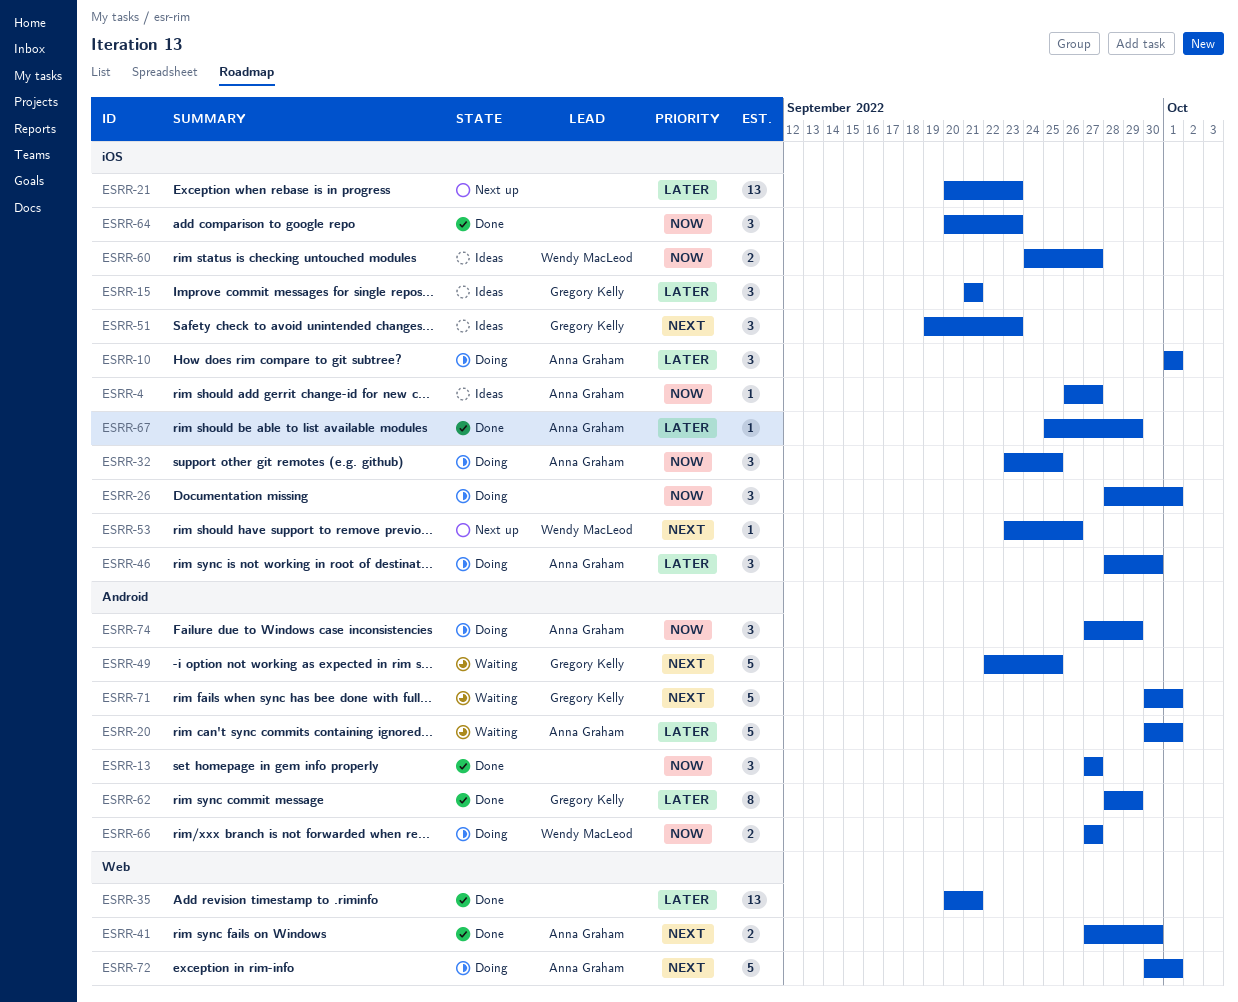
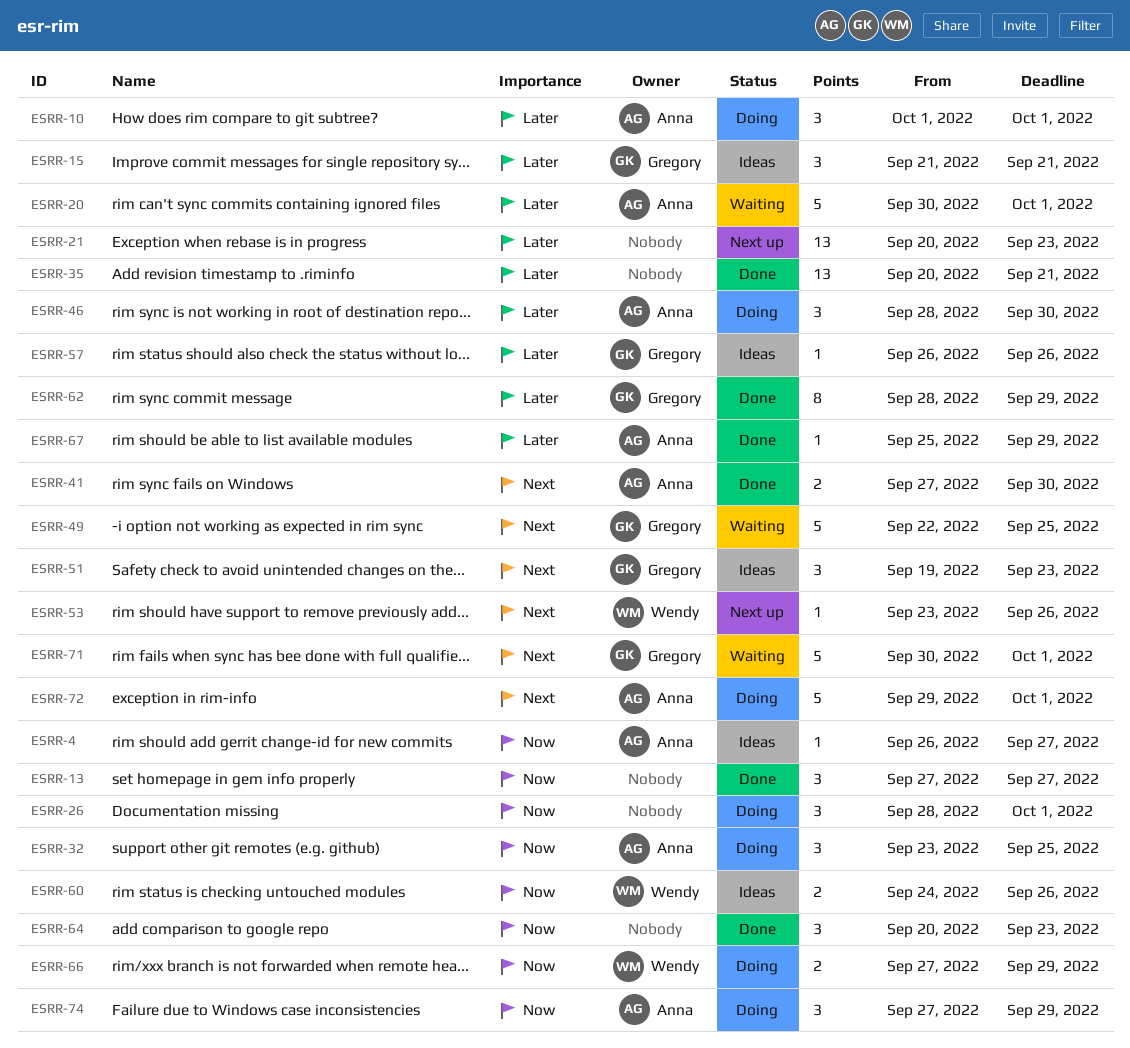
ESRR-57: none -> present
ESRR-60, due: Sep 27 -> Sep 26
ESRR-66, due: Sep 27 -> Sep 29
ESRR-72, start: Sep 30 -> Sep 29

